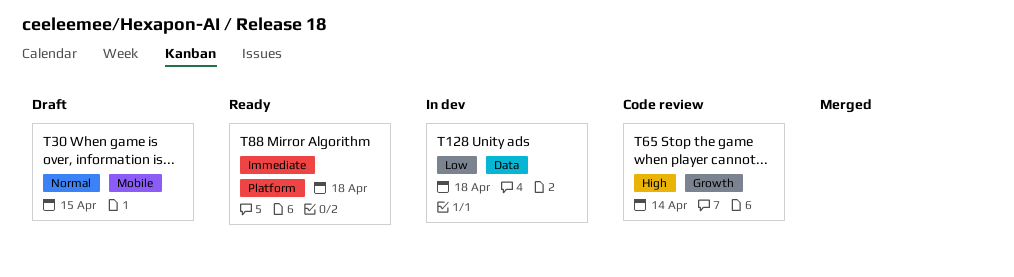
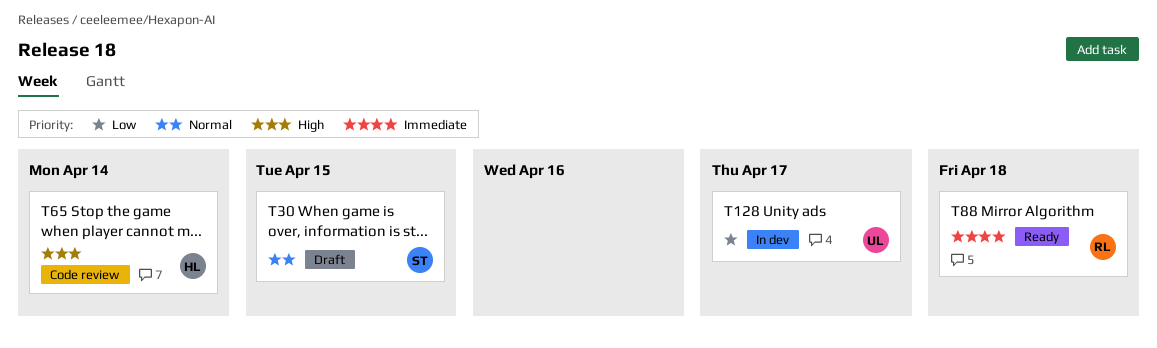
T128, due: Apr 18 -> Apr 17

